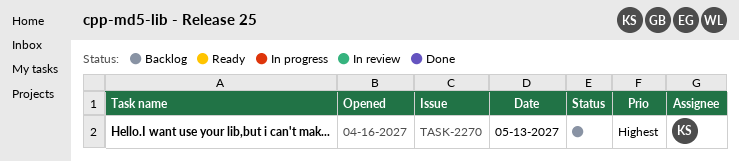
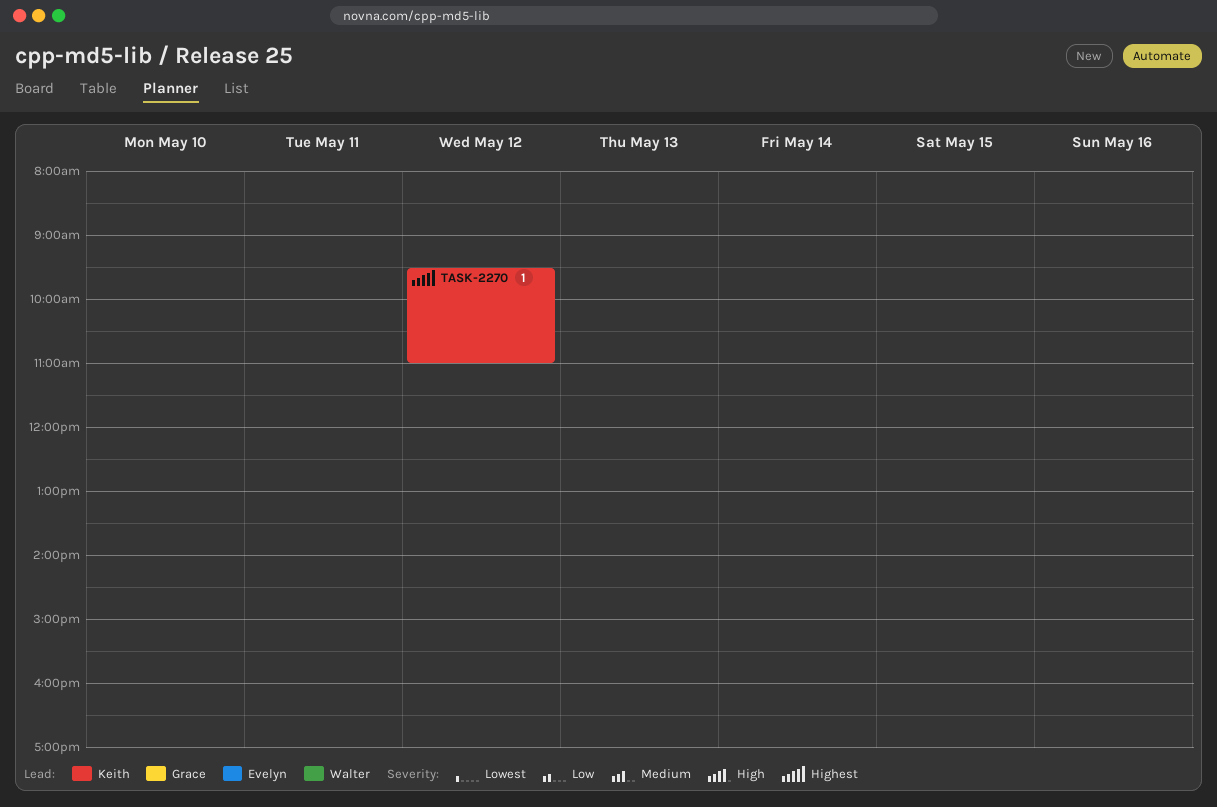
TASK-2270, day: May 13 -> May 12

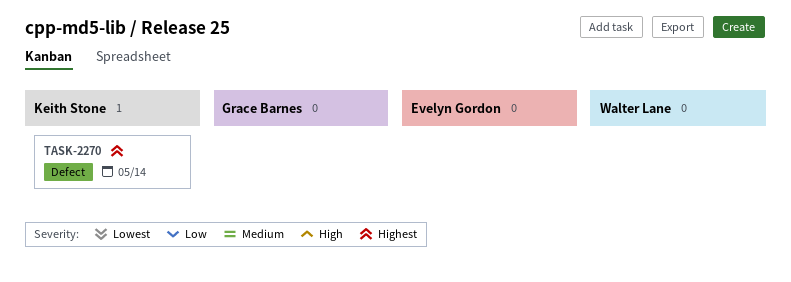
TASK-2270, day: May 12 -> May 14

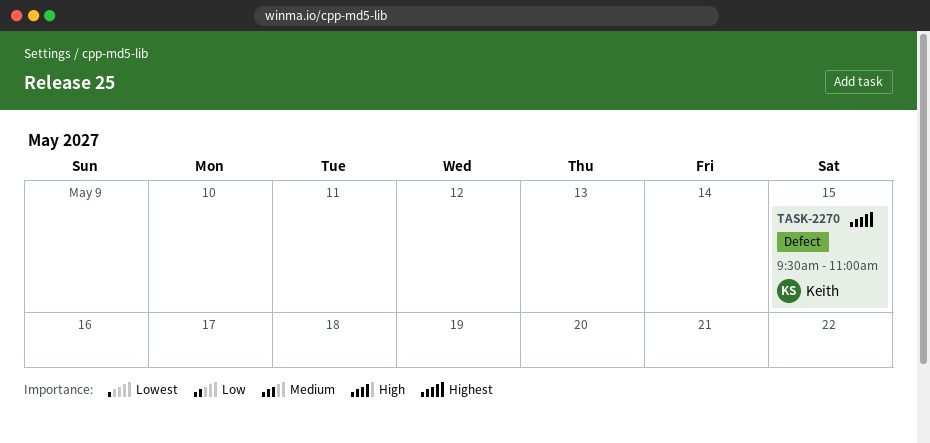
TASK-2270, day: May 14 -> May 15

